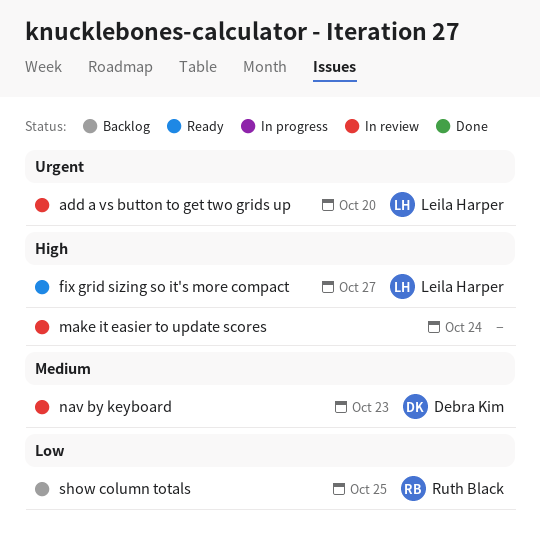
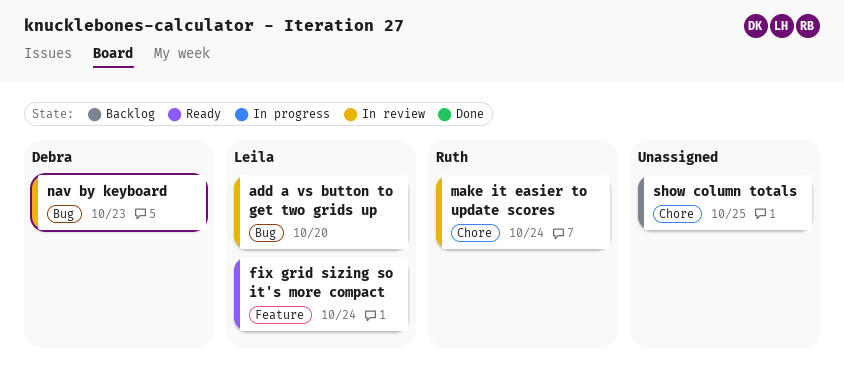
fix grid sizing so it's more compact, due: Oct 27 -> Oct 24
make it easier to update scores, owner: none -> Ruth Black
show column totals, owner: Ruth Black -> none

